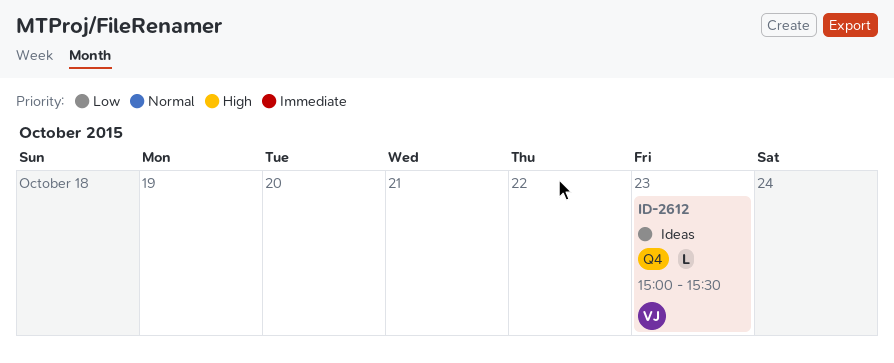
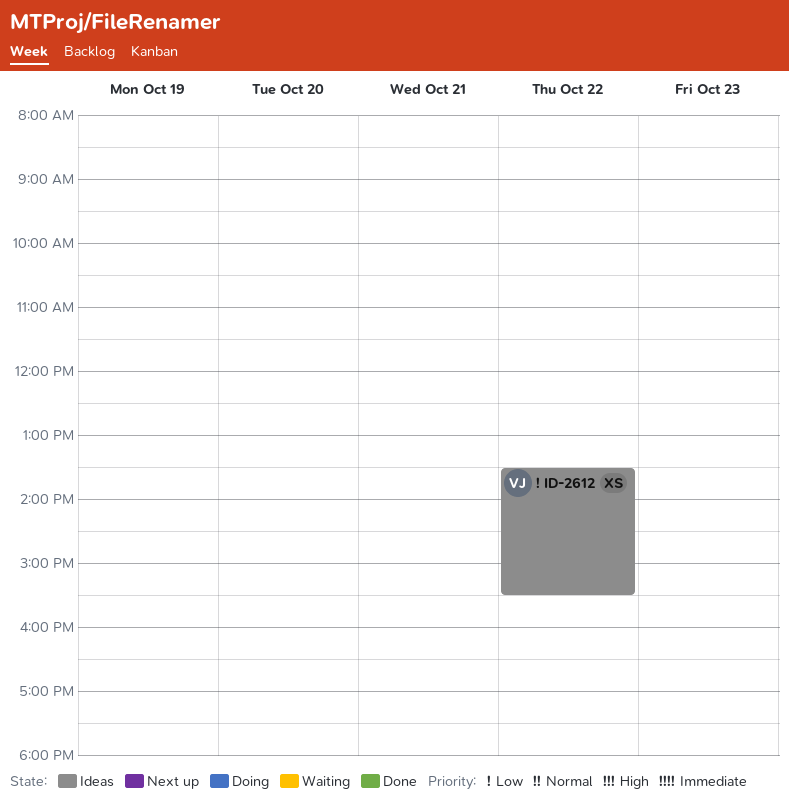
ID-2612, estimate: L -> XS
ID-2612, day: Oct 23 -> Oct 22
ID-2612, begins: 15:00 -> 13:30

